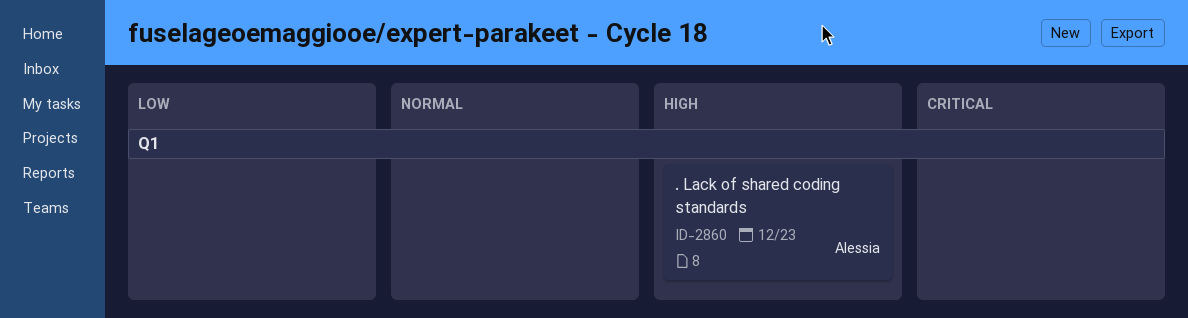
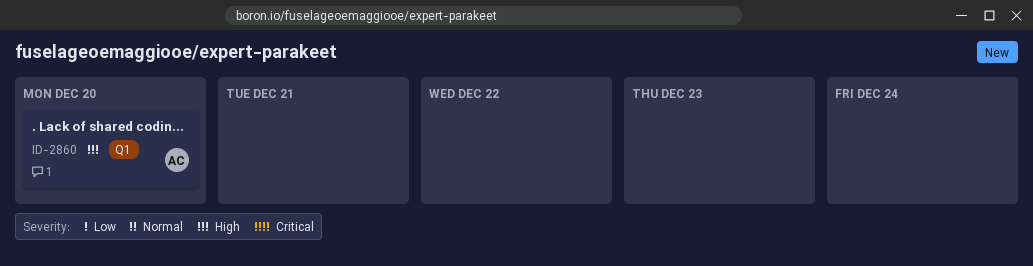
ID-2860, due: Dec 23 -> Dec 20

